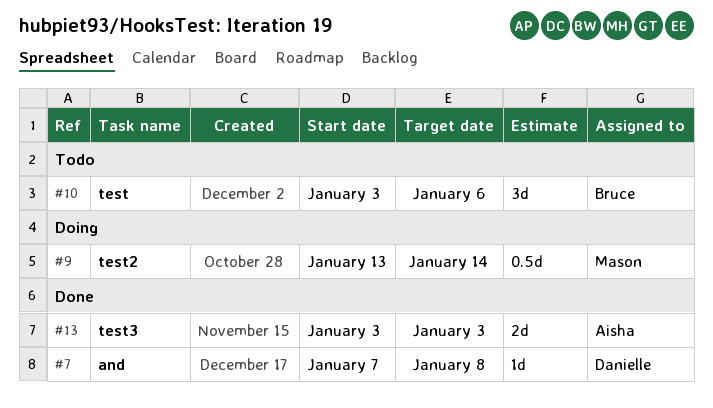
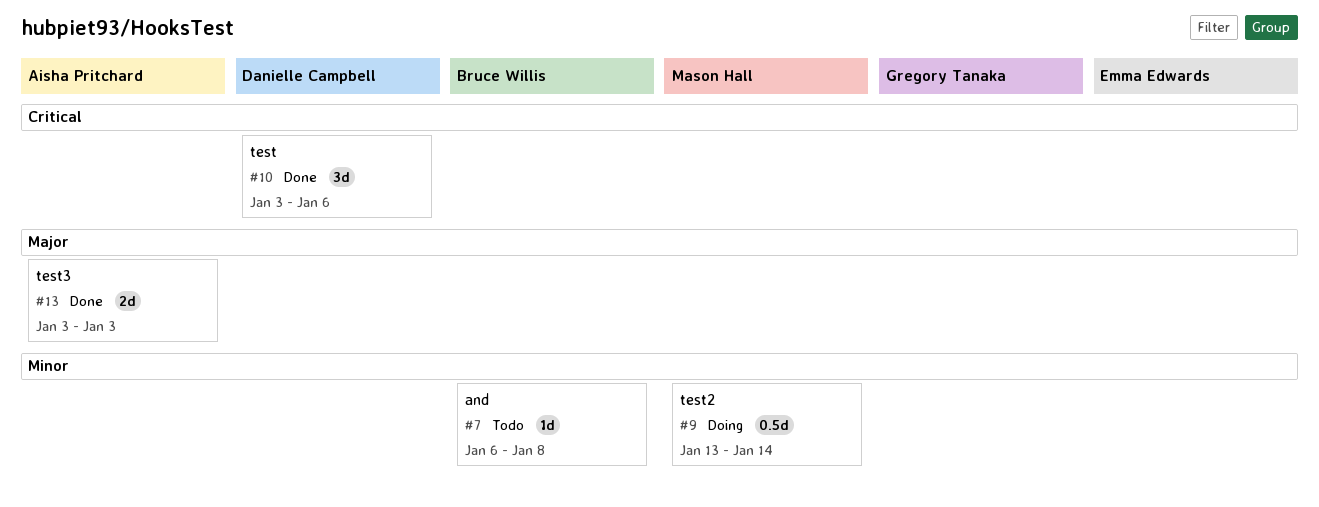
#7, status: Done -> Todo
#7, owner: Danielle Campbell -> Bruce Willis
#7, start: Jan 7 -> Jan 6
#10, status: Todo -> Done
#10, owner: Bruce Willis -> Danielle Campbell

